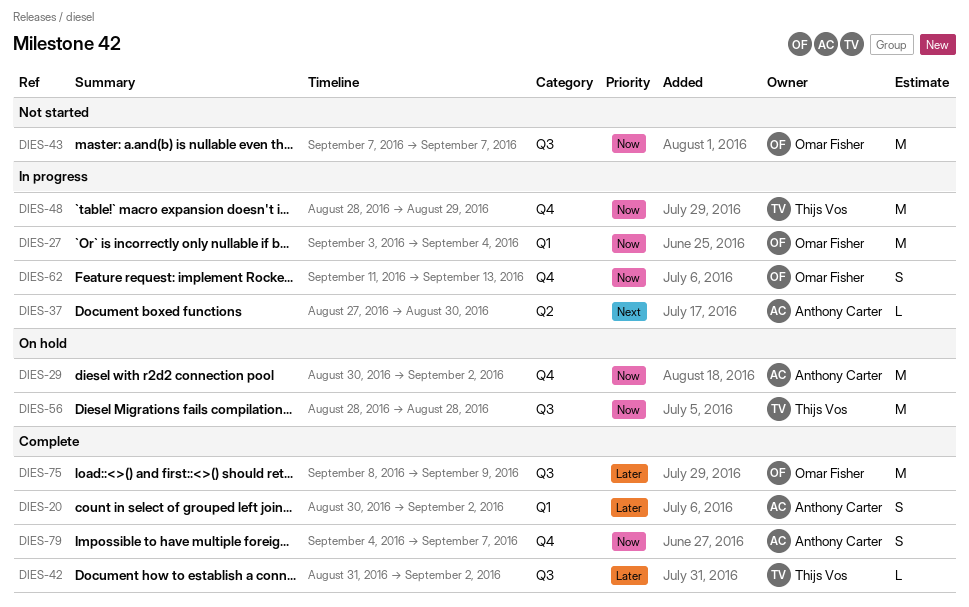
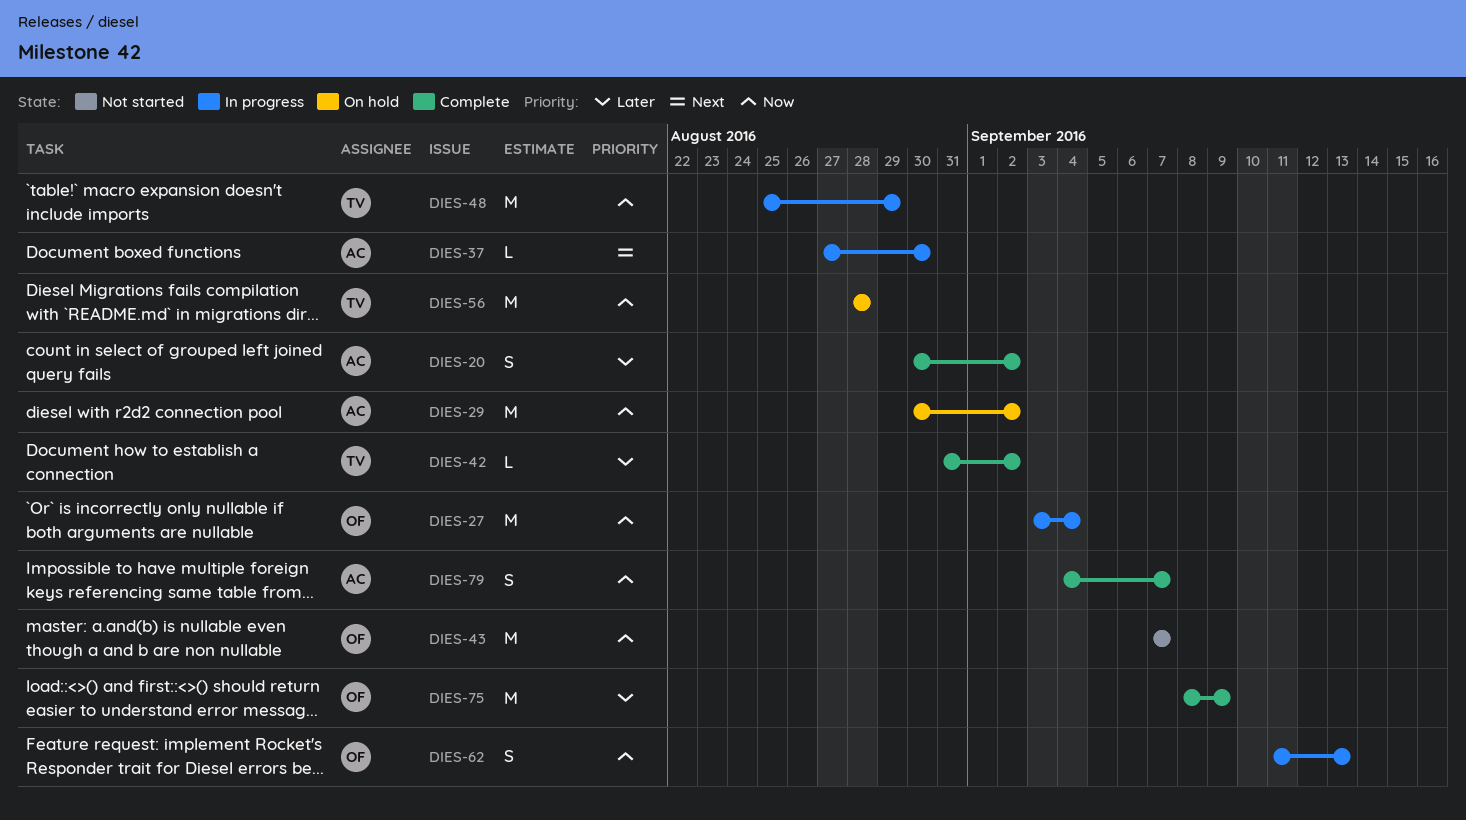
DIES-48, start: Aug 28 -> Aug 25

